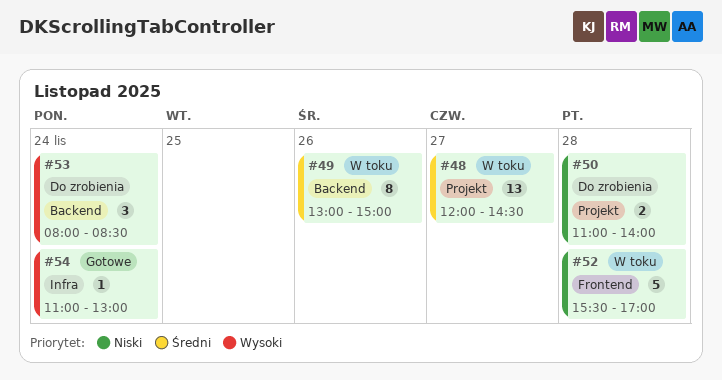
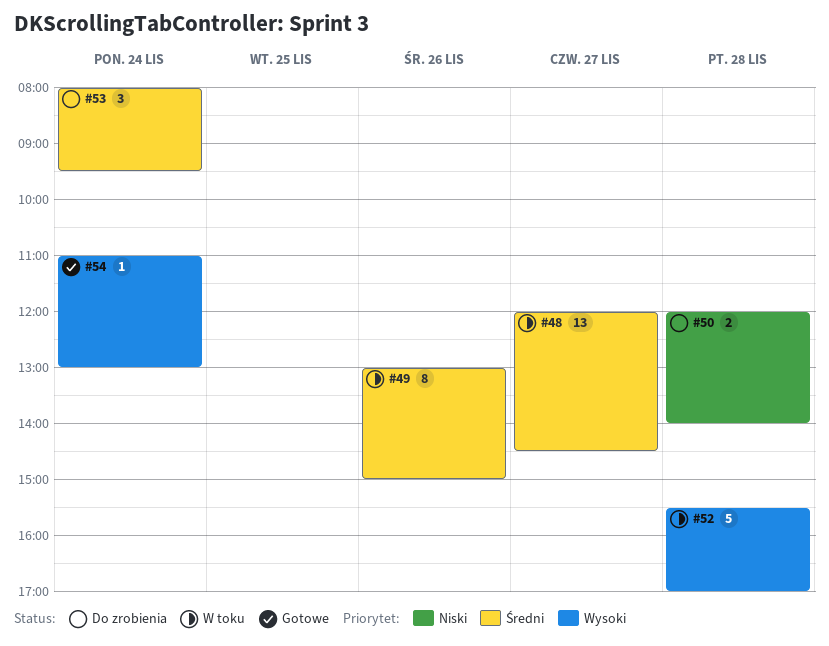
#50, begins: 11:00 -> 12:00
#52, priority: Niski -> Wysoki
#53, priority: Wysoki -> Średni
#53, ends: 08:30 -> 09:30

